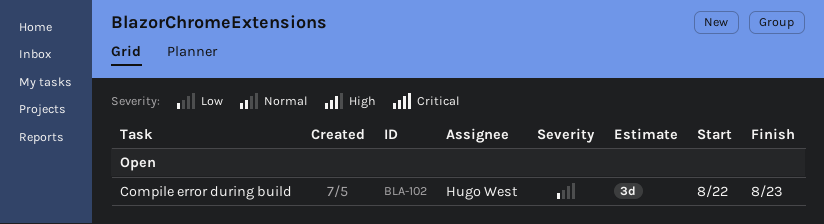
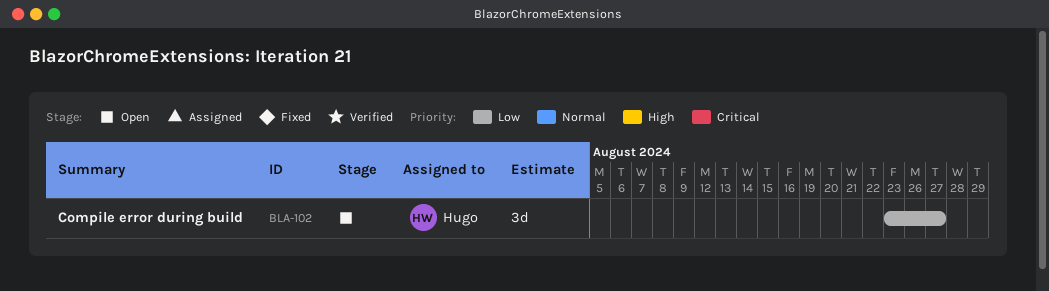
BLA-102, start: Aug 22 -> Aug 23
BLA-102, due: Aug 23 -> Aug 27

